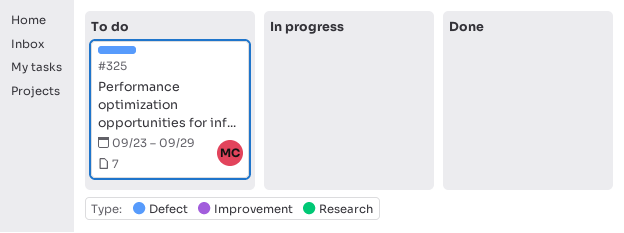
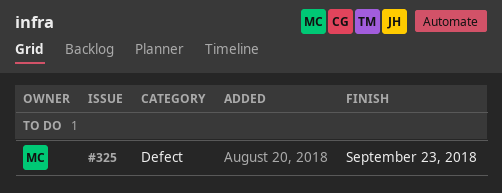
#325, due: Sep 29 -> Sep 23

